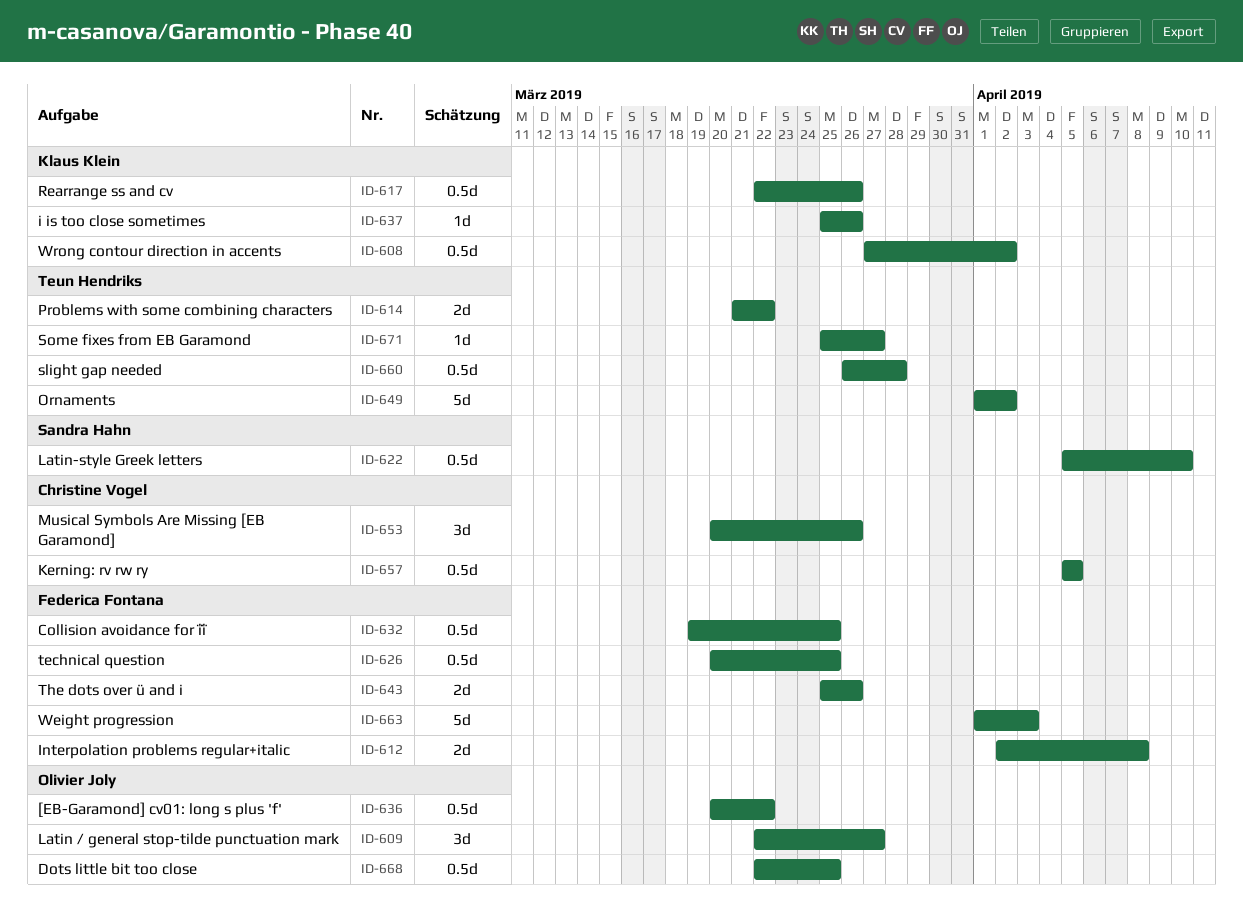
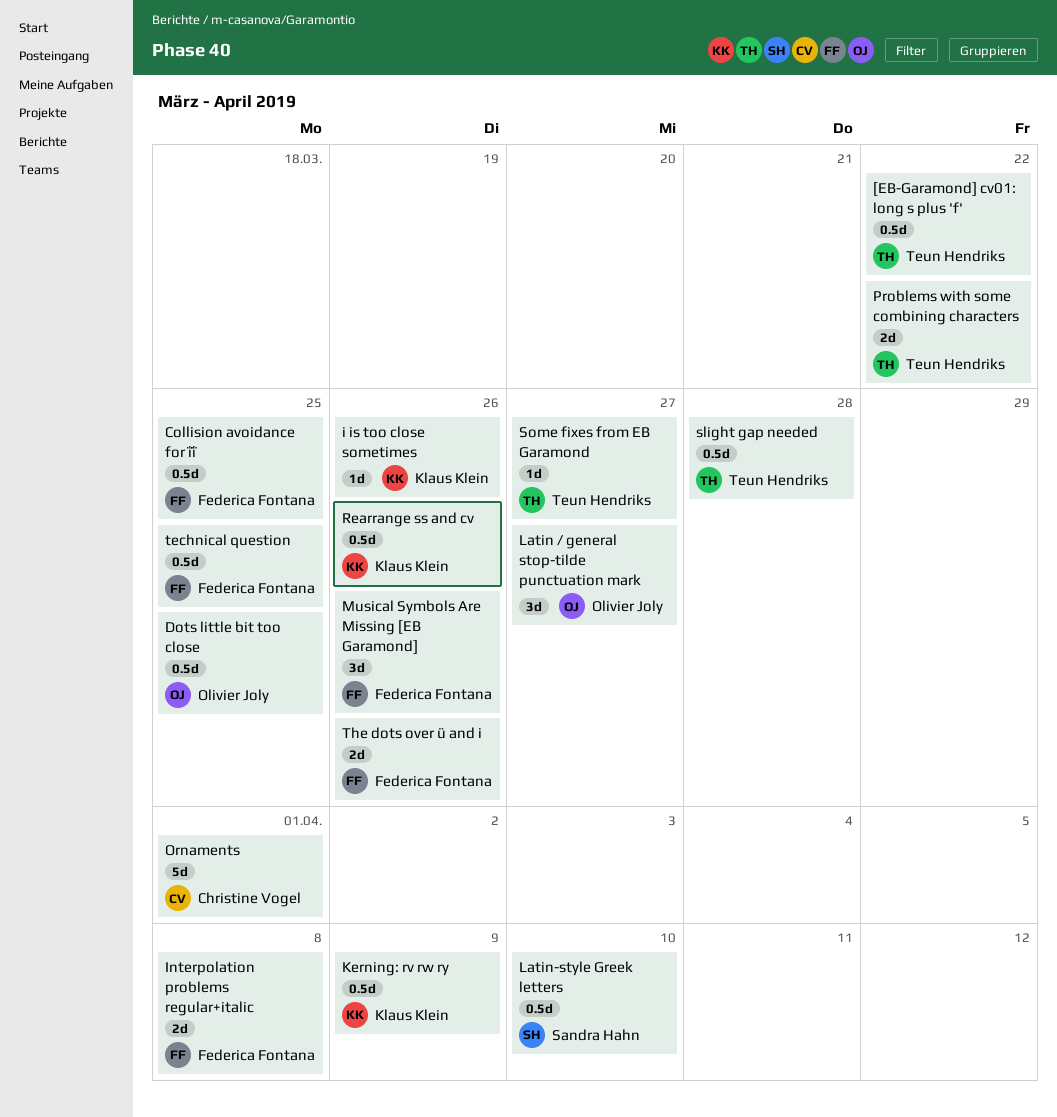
[EB-Garamond] cv01: long s plus 'f', owner: Olivier Joly -> Teun Hendriks
Kerning: rv rw ry, owner: Christine Vogel -> Klaus Klein
Kerning: rv rw ry, due: Apr 5 -> Apr 9
Musical Symbols Are Missing [EB Garamond], owner: Christine Vogel -> Federica Fontana
Ornaments, owner: Teun Hendriks -> Christine Vogel
Ornaments, due: Apr 2 -> Apr 1
Weight progression: present -> none
Wrong contour direction in accents: present -> none

